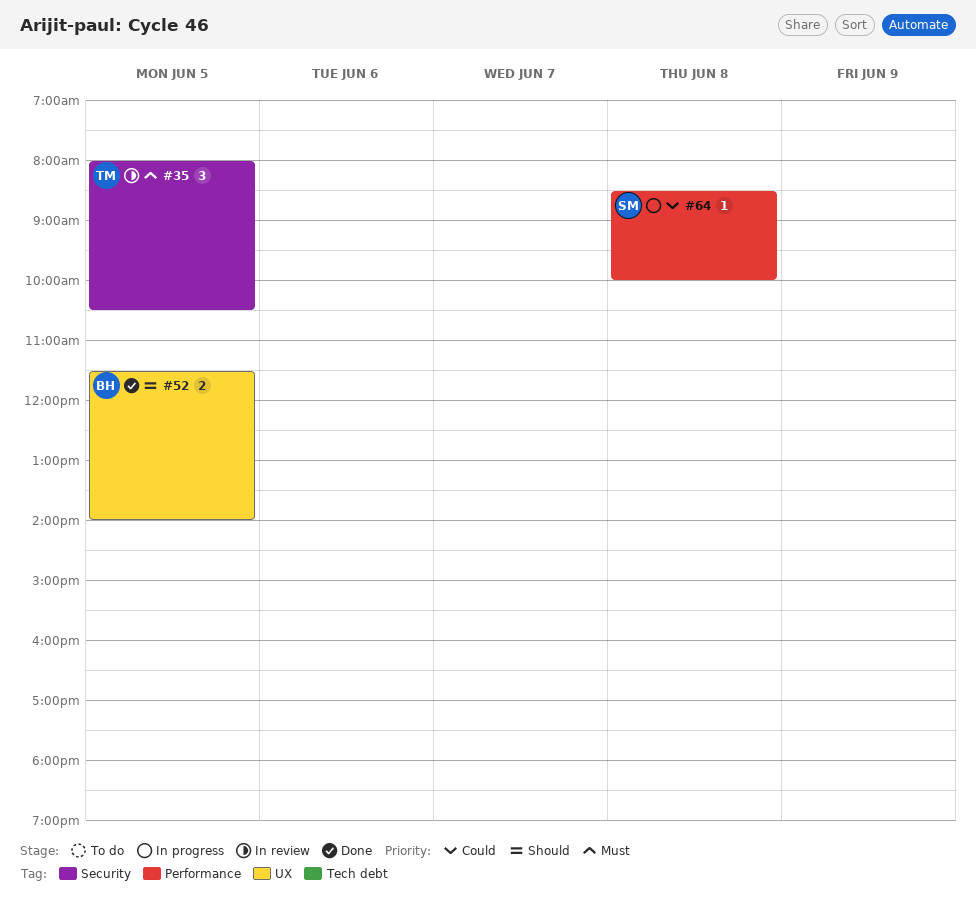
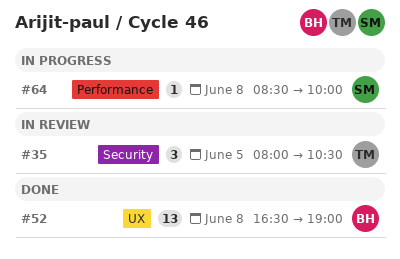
#52, estimate: 2 -> 13
#52, day: Jun 5 -> Jun 8
#52, begins: 11:30 -> 16:30
#52, ends: 14:00 -> 19:00

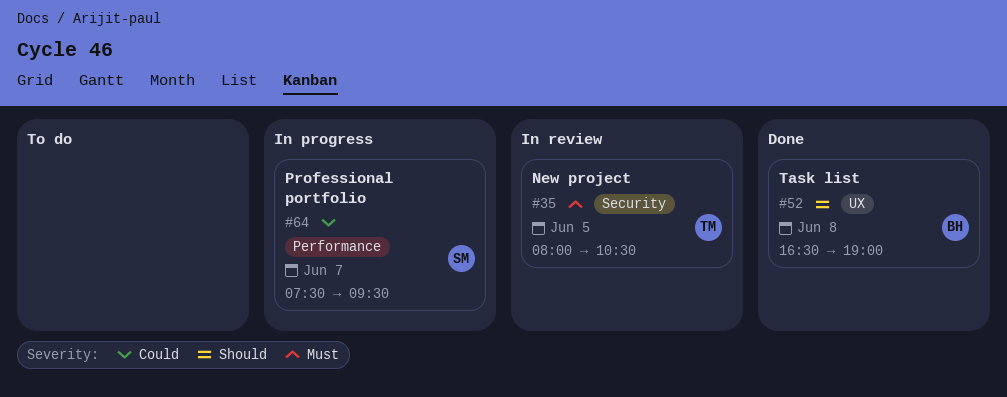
#64, day: Jun 8 -> Jun 7
#64, begins: 08:30 -> 07:30
#64, ends: 10:00 -> 09:30

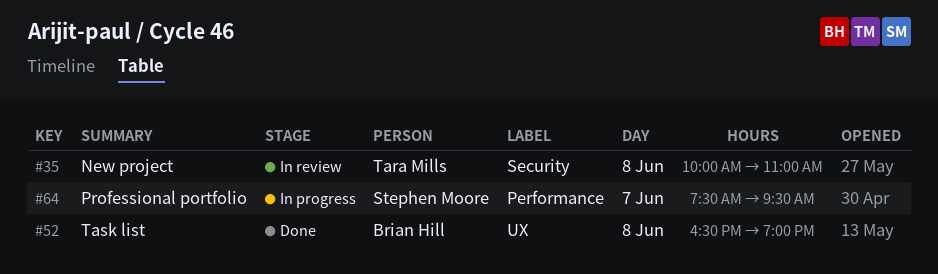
#35, day: Jun 5 -> Jun 8
#35, begins: 08:00 -> 10:00
#35, ends: 10:30 -> 11:00

